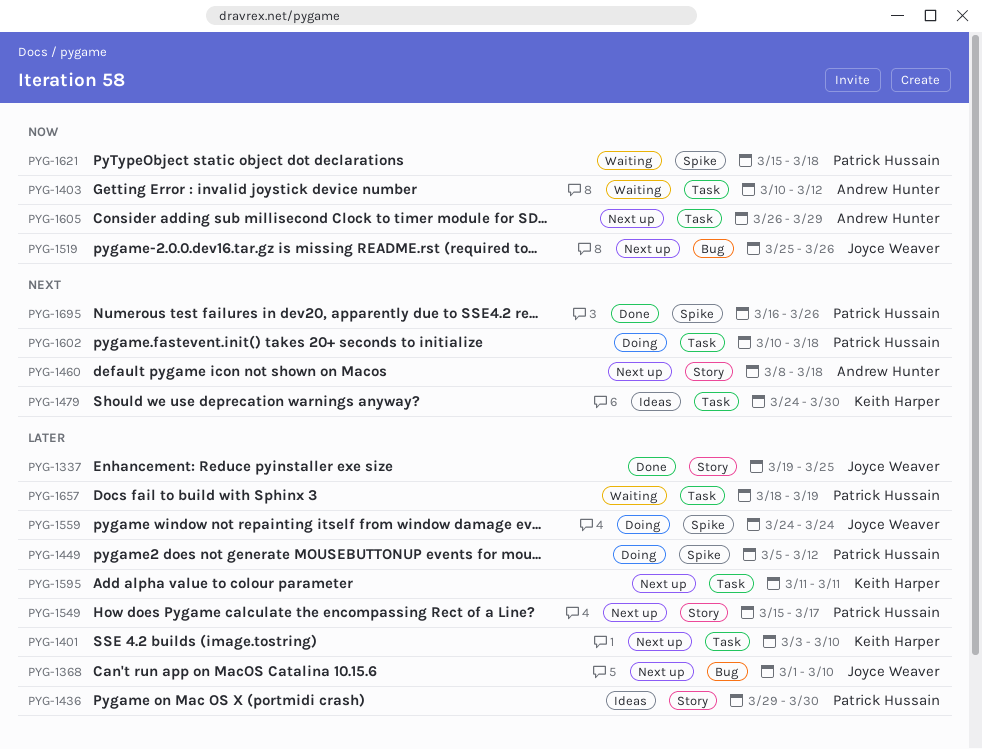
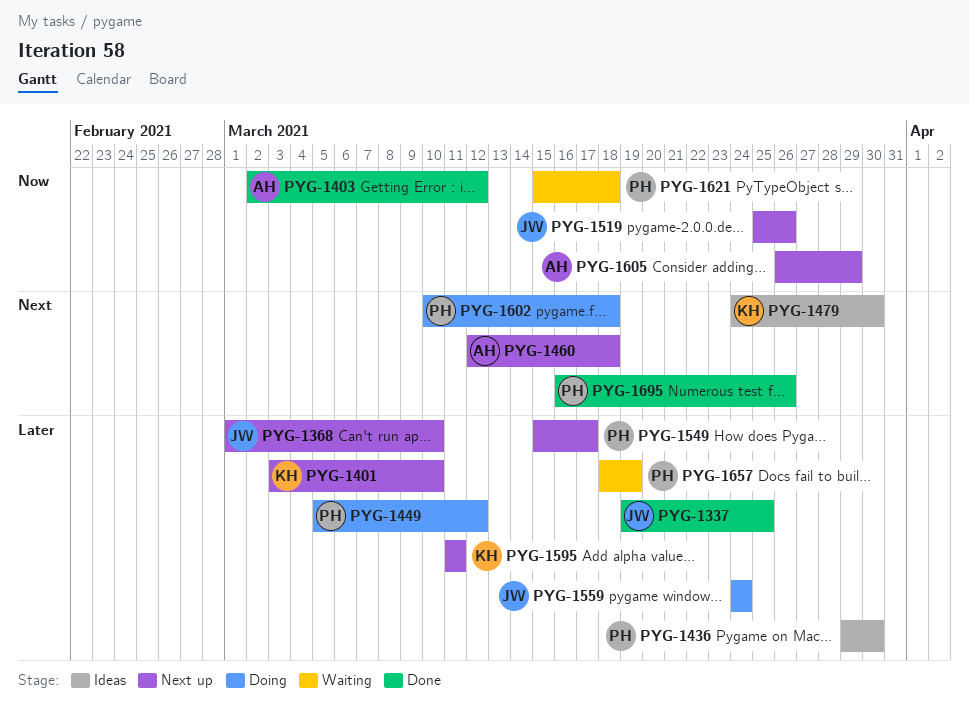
PYG-1403, status: Waiting -> Done
PYG-1403, start: Mar 10 -> Mar 2
PYG-1460, start: Mar 8 -> Mar 12

